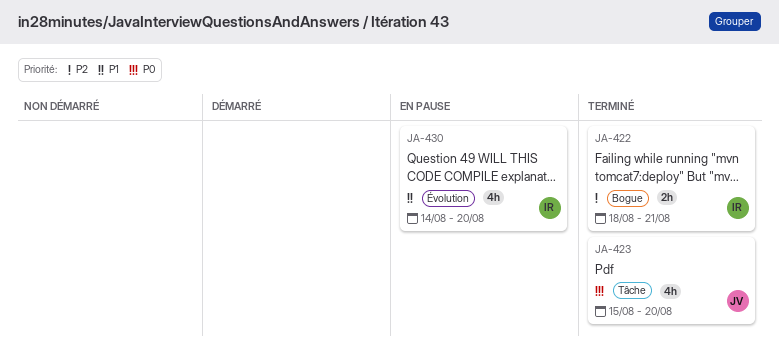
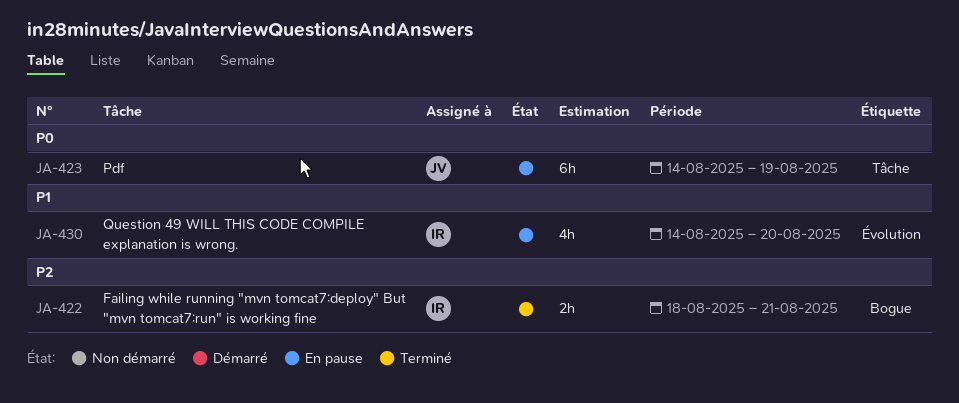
JA-423, status: Terminé -> En pause
JA-423, estimate: 4h -> 6h
JA-423, start: Aug 15 -> Aug 14
JA-423, due: Aug 20 -> Aug 19

